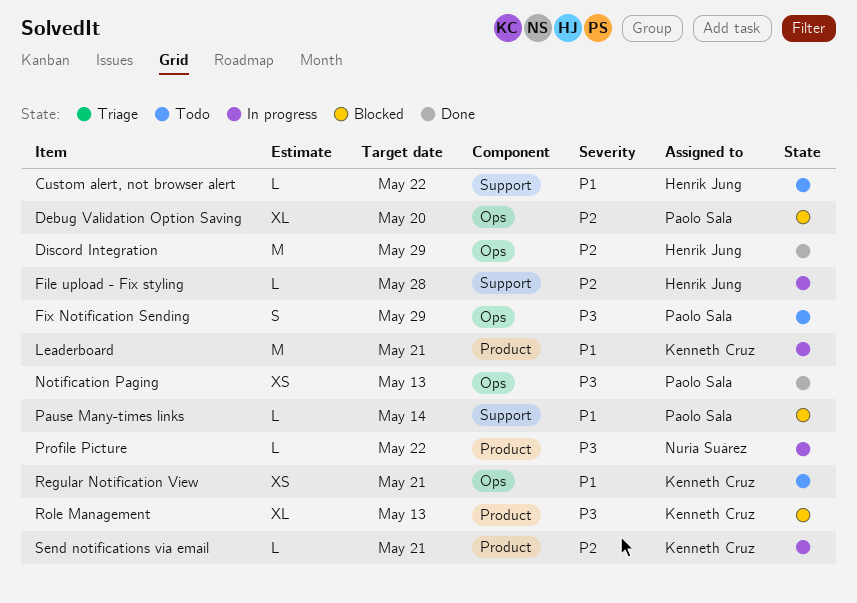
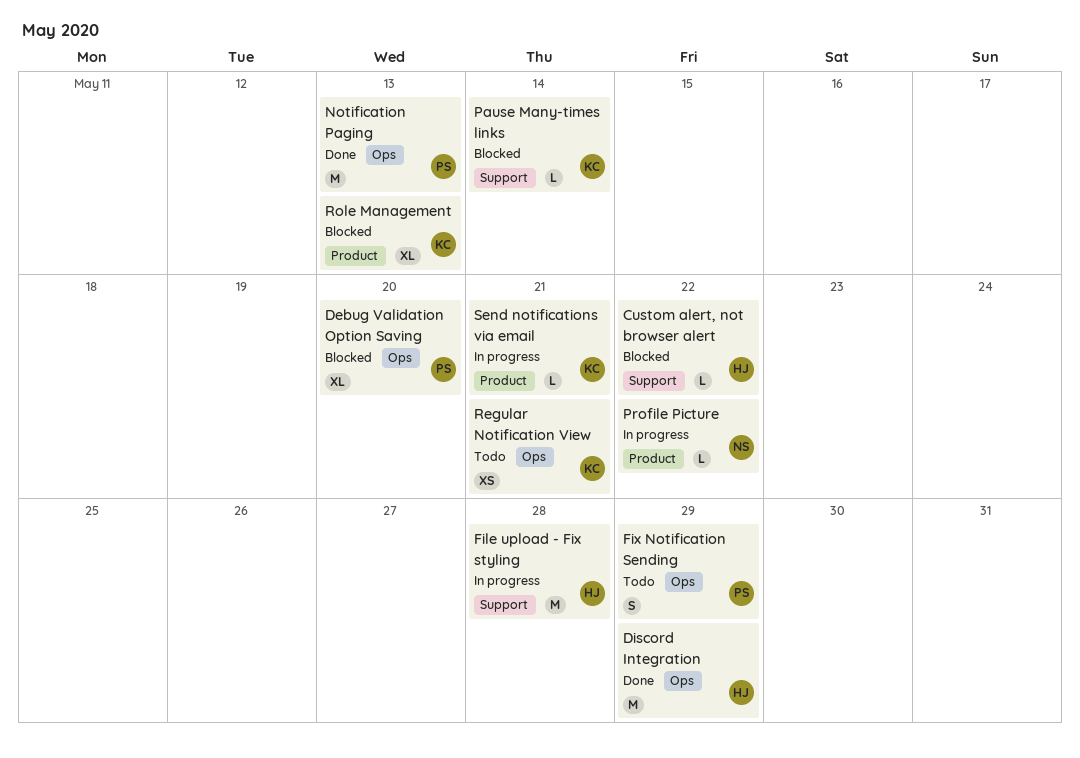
Custom alert, not browser alert, status: Todo -> Blocked
File upload - Fix styling, estimate: L -> M
Leaderboard: present -> none
Notification Paging, estimate: XS -> M
Pause Many-times links, owner: Paolo Sala -> Kenneth Cruz

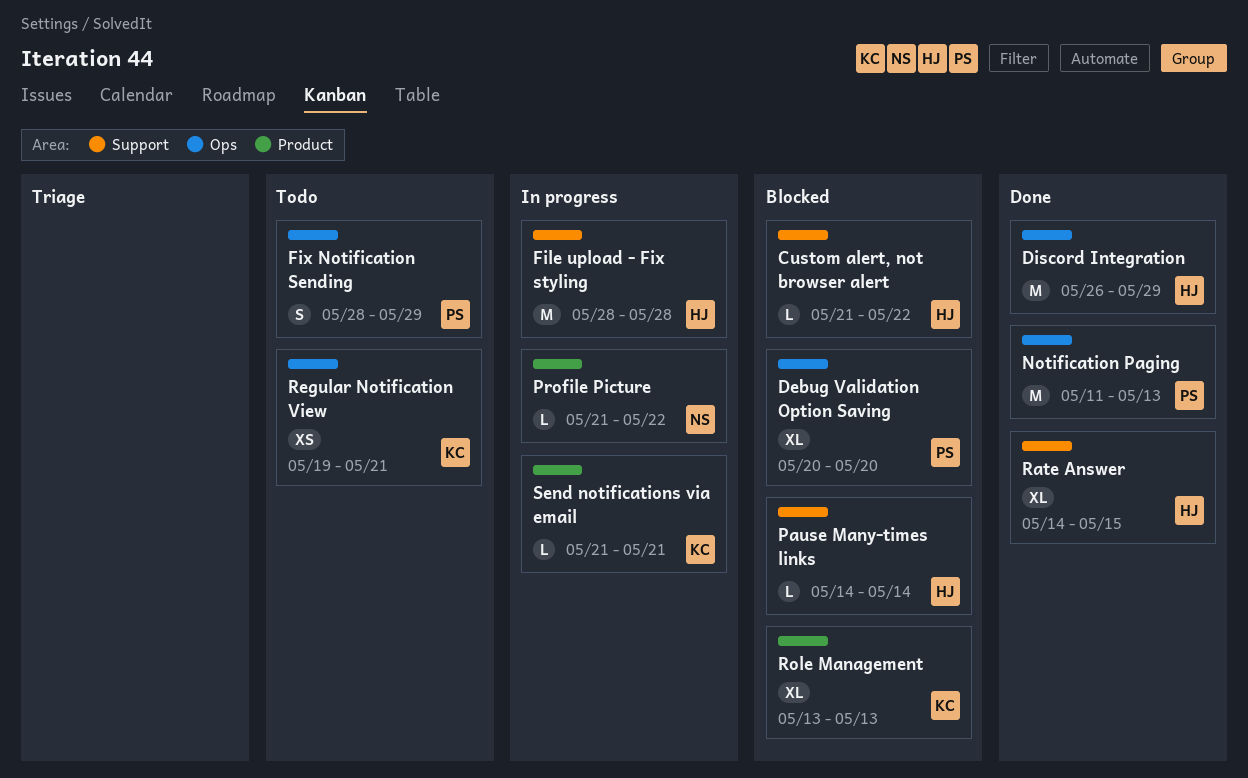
Pause Many-times links, owner: KC -> HJ
Rate Answer: none -> present

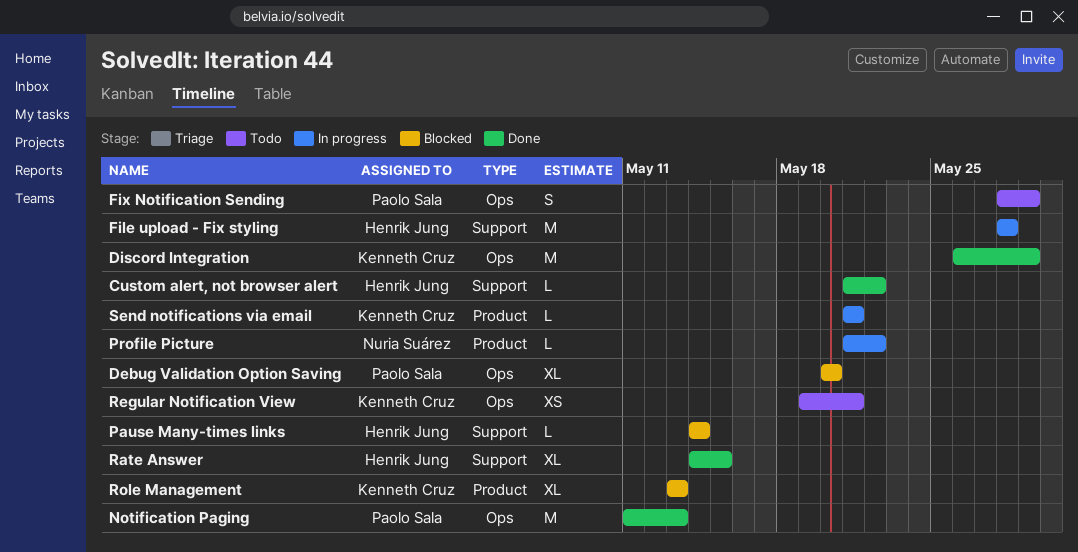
Custom alert, not browser alert, status: Blocked -> Done
Discord Integration, owner: Henrik Jung -> Kenneth Cruz

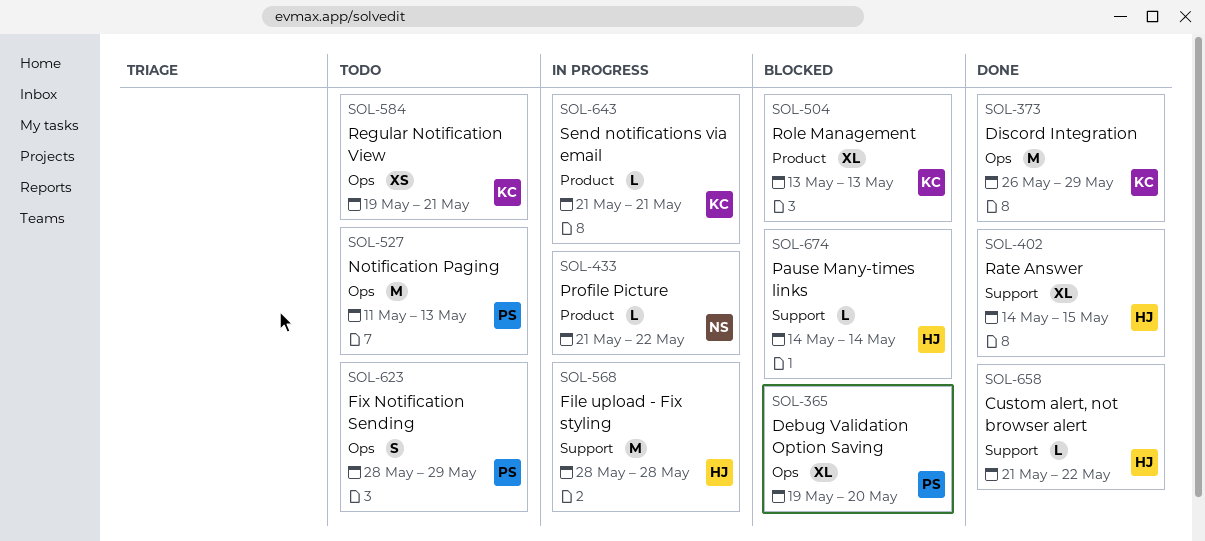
Debug Validation Option Saving, start: May 20 -> May 19
Notification Paging, status: Done -> Todo

